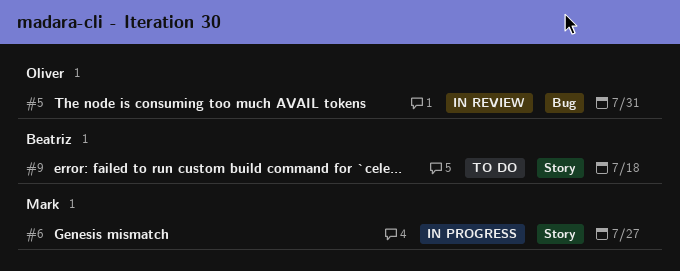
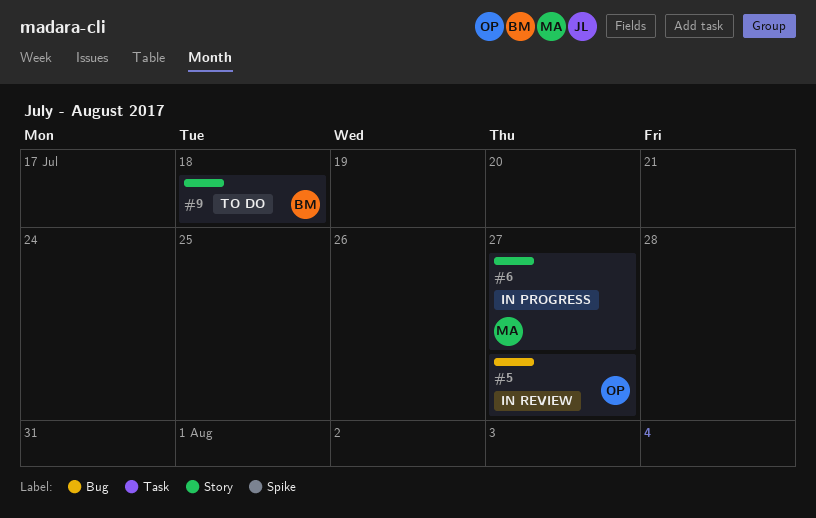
#5, due: Jul 31 -> Jul 27

